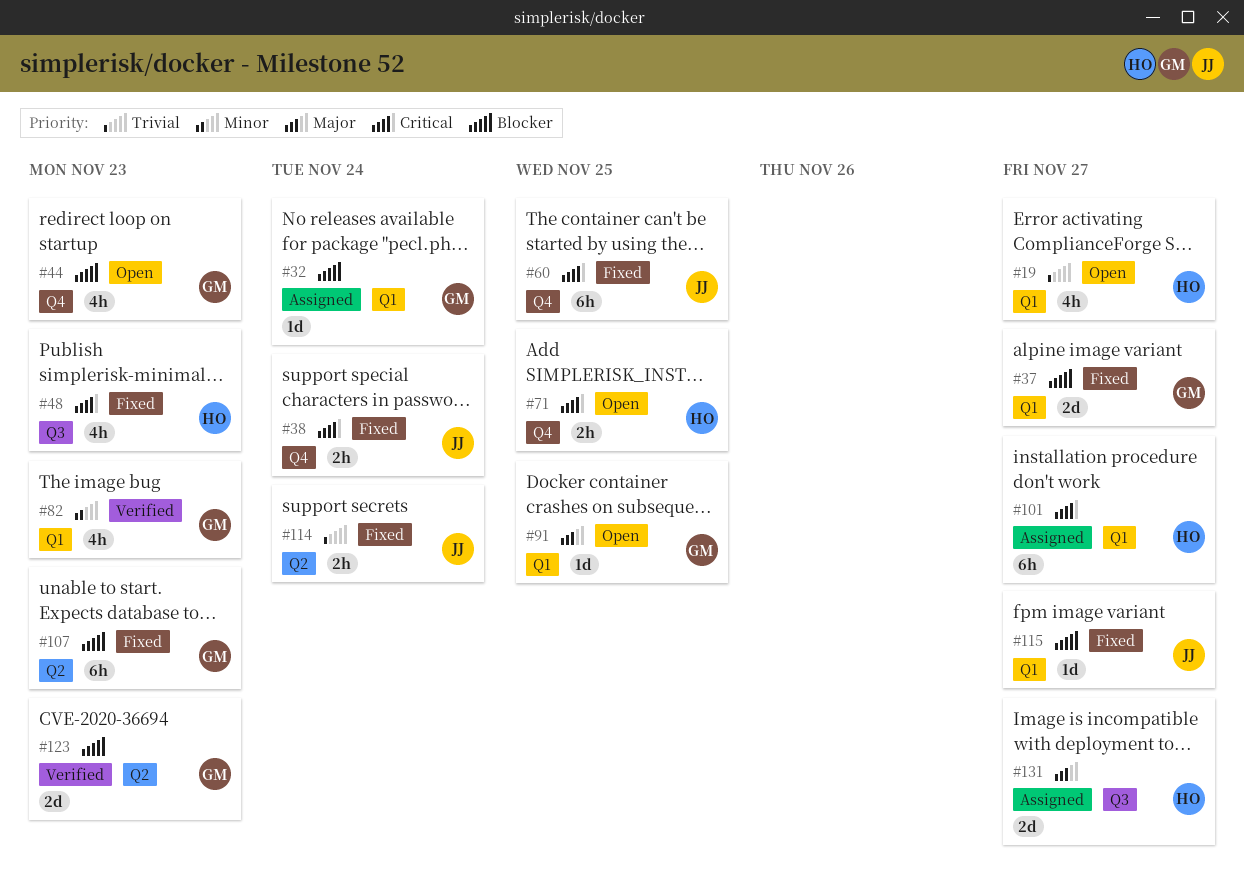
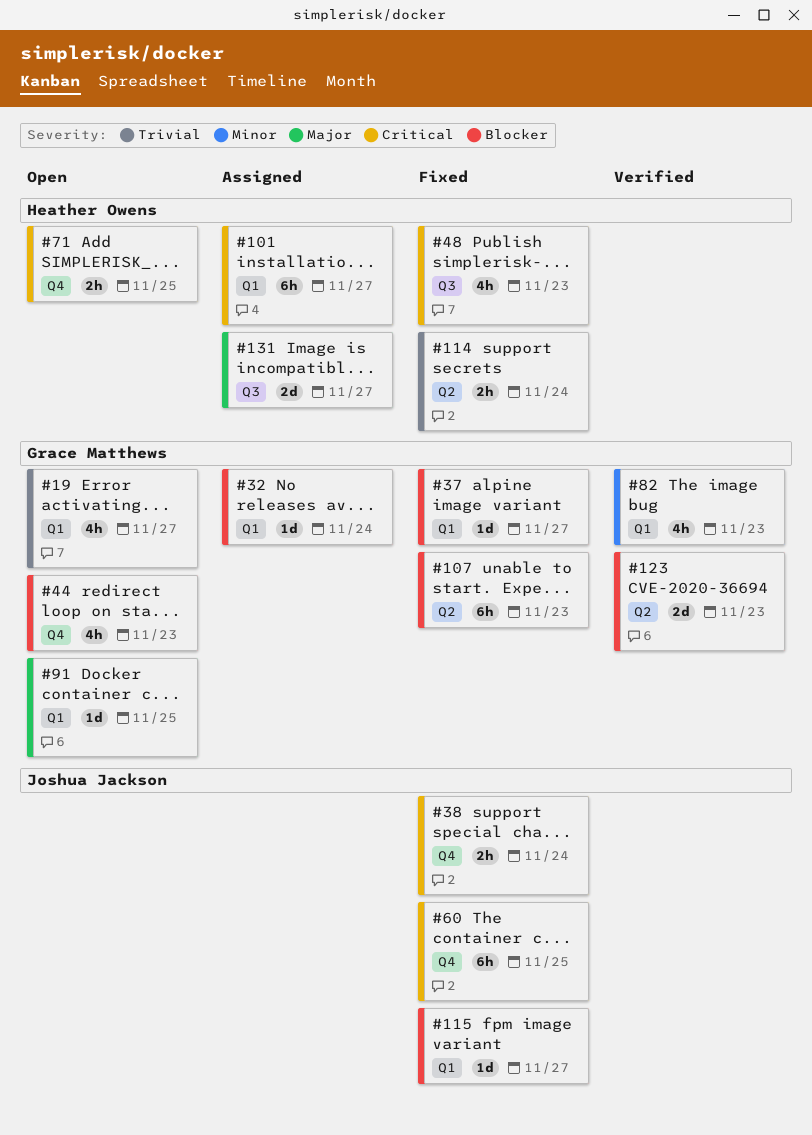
#19, owner: Heather Owens -> Grace Matthews
#37, estimate: 2d -> 1d
#114, owner: Joshua Jackson -> Heather Owens

